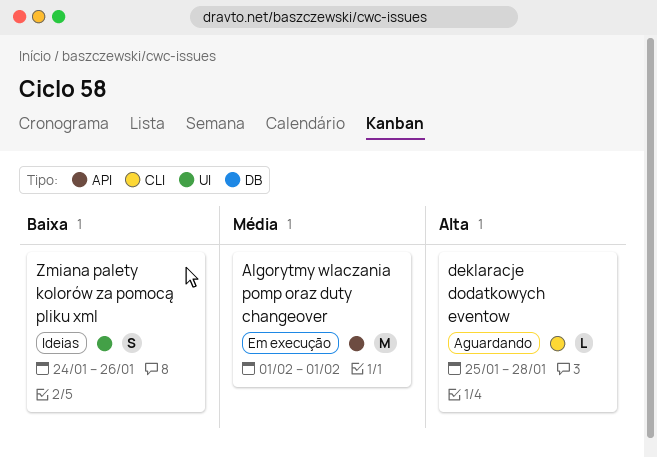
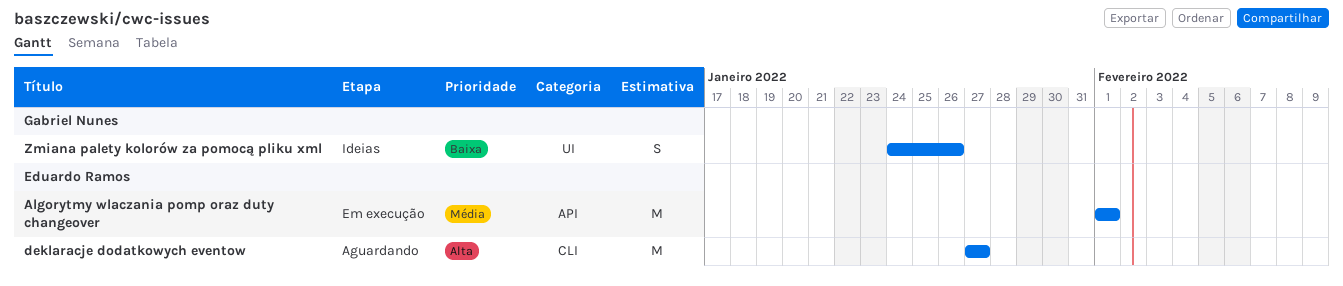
deklaracje dodatkowych eventow, estimate: L -> M
deklaracje dodatkowych eventow, start: Jan 25 -> Jan 27
deklaracje dodatkowych eventow, due: Jan 28 -> Jan 27

